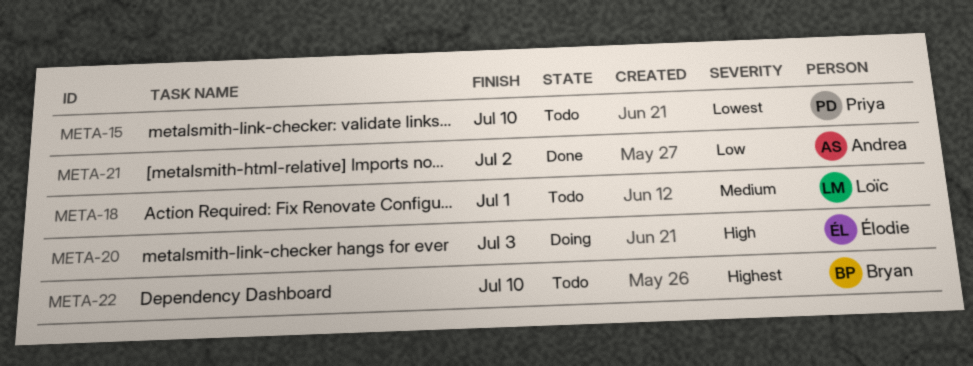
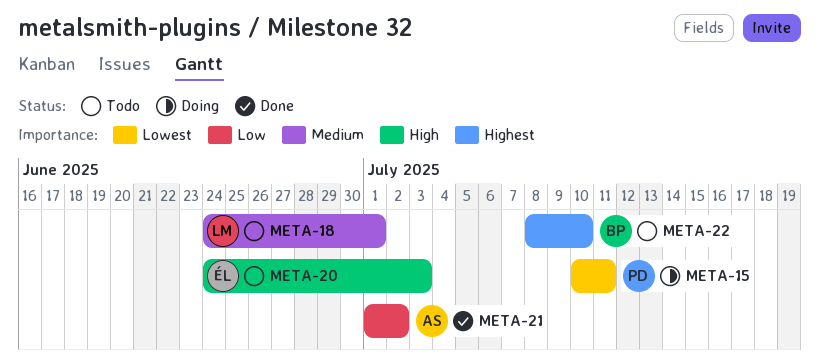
META-15, status: Todo -> Doing
META-15, due: Jul 10 -> Jul 11
META-20, status: Doing -> Todo

